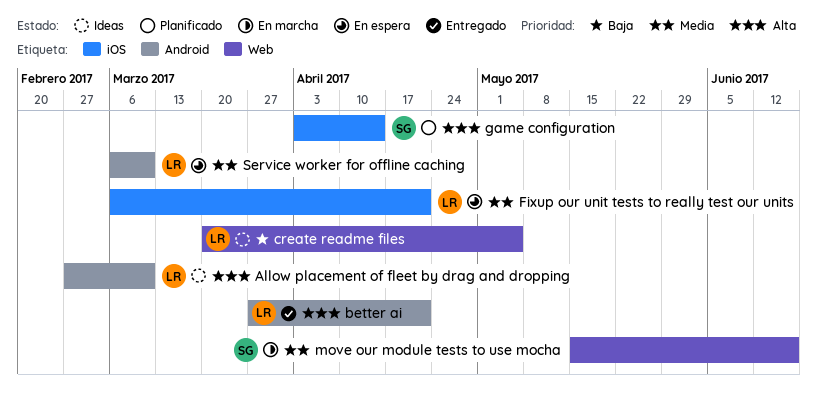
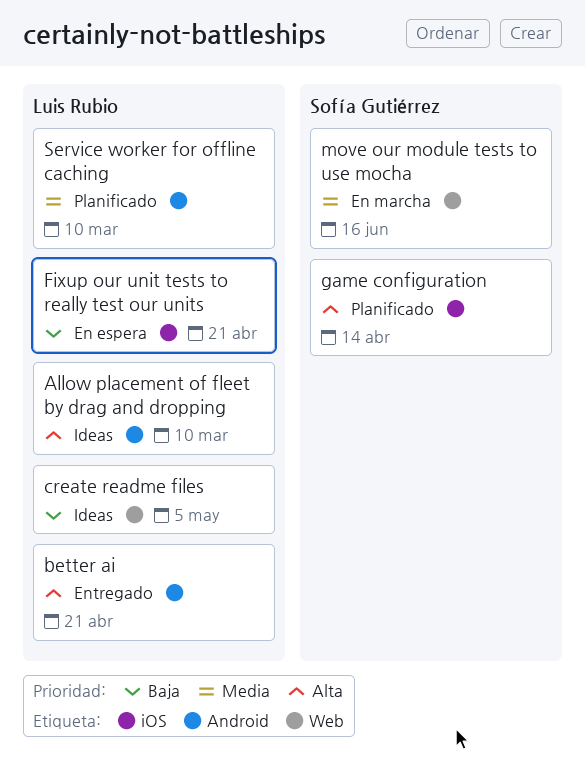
Fixup our unit tests to really test our units, priority: Media -> Baja
Service worker for offline caching, status: En espera -> Planificado

